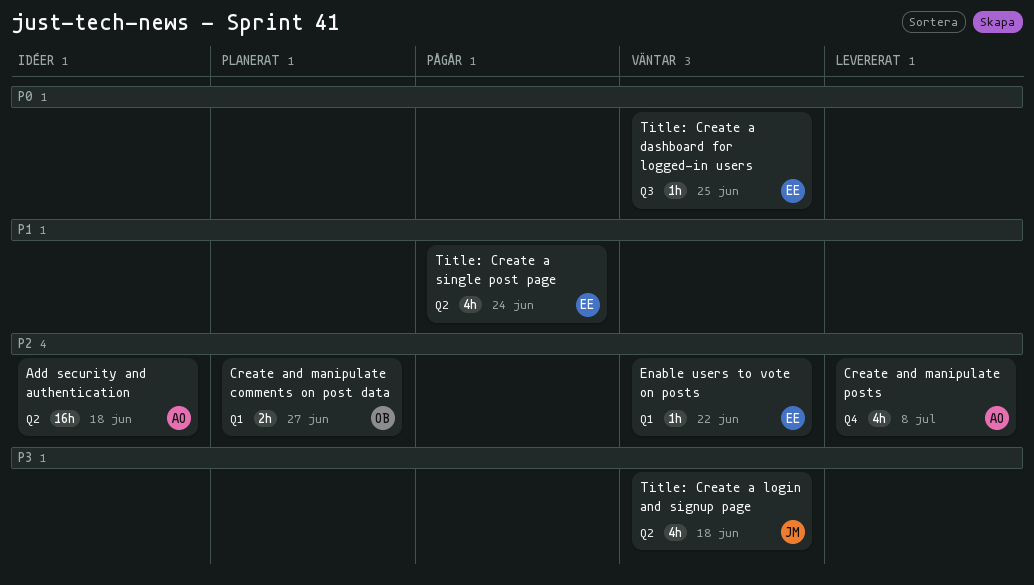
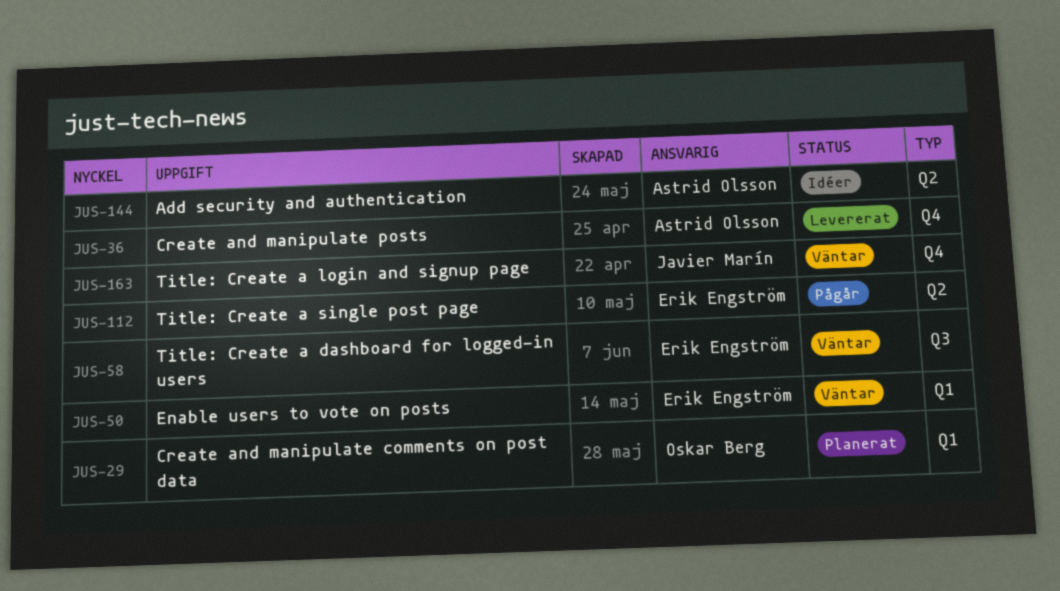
Title: Create a login and signup page, label: Q2 -> Q4

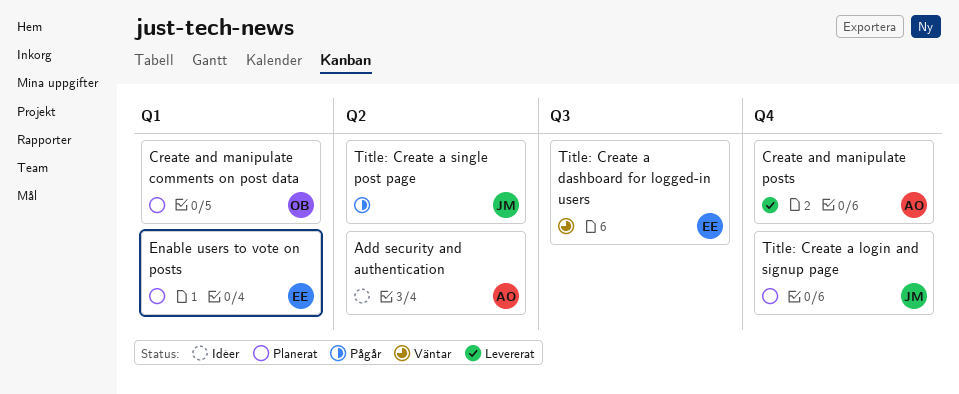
Enable users to vote on posts, status: Väntar -> Planerat
Title: Create a login and signup page, status: Väntar -> Planerat
Title: Create a single post page, owner: Erik Engström -> Javier Marín

